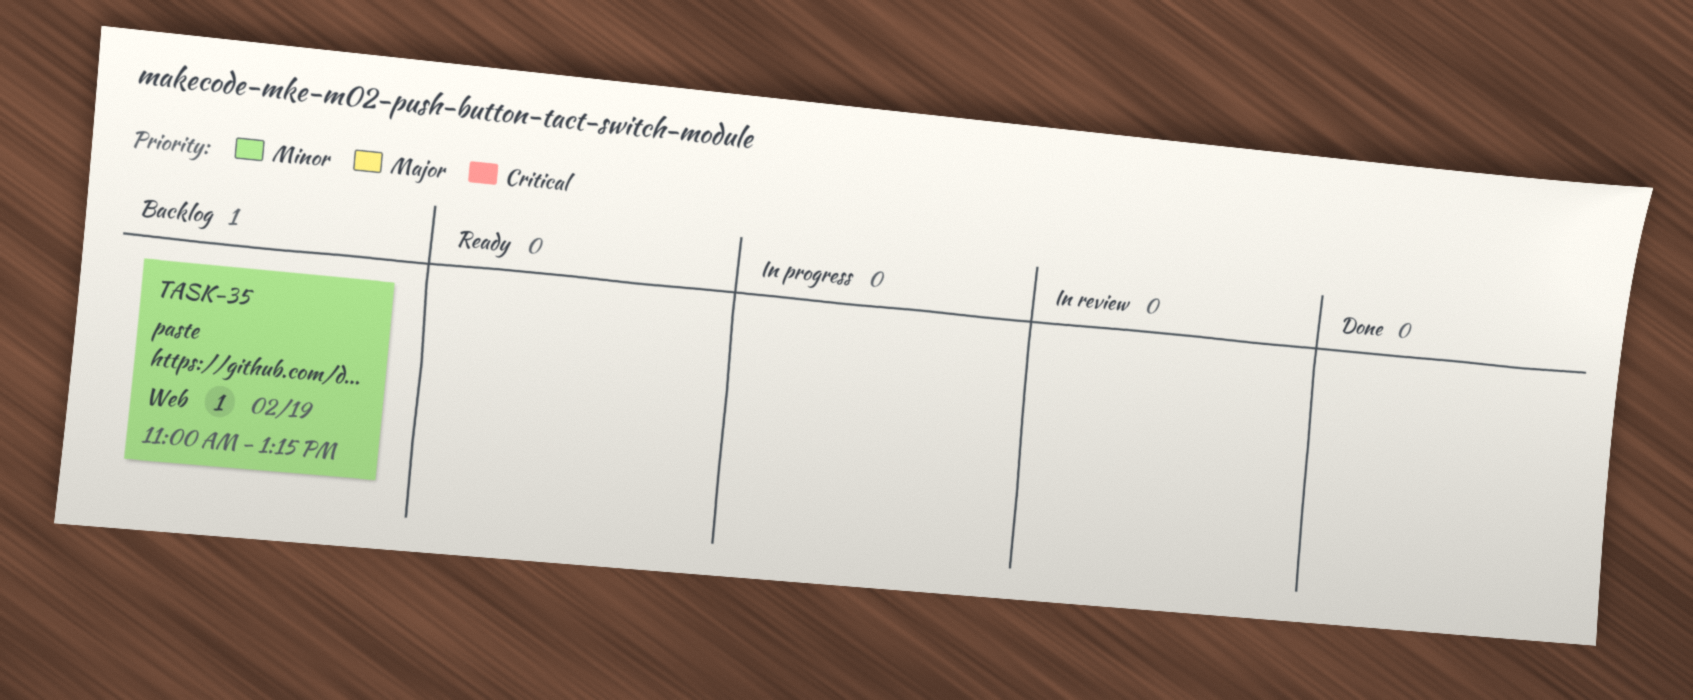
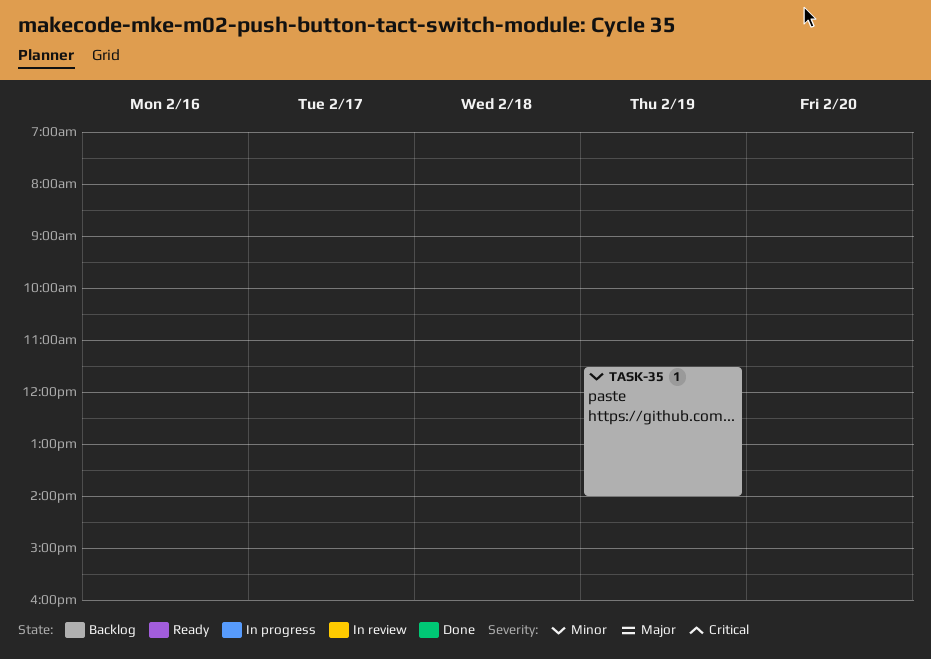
TASK-35, begins: 11:00 -> 11:30
TASK-35, ends: 13:15 -> 14:00

